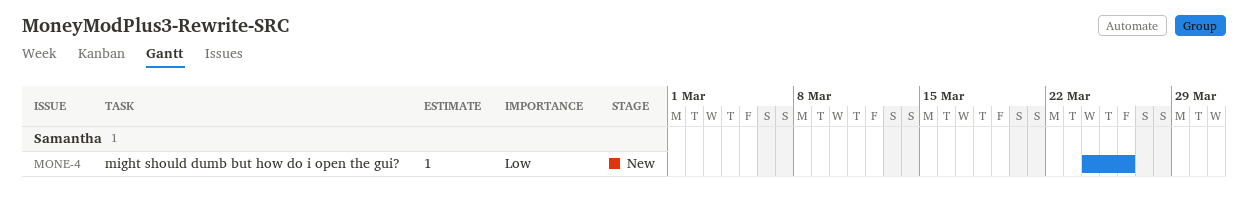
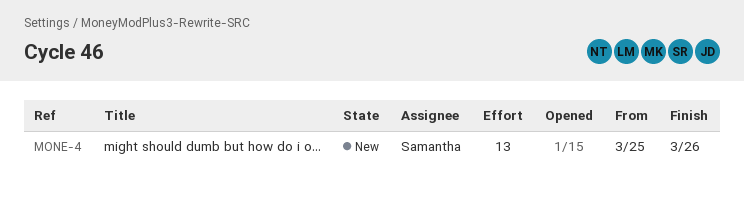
MONE-4, estimate: 1 -> 13
MONE-4, start: Mar 24 -> Mar 25

